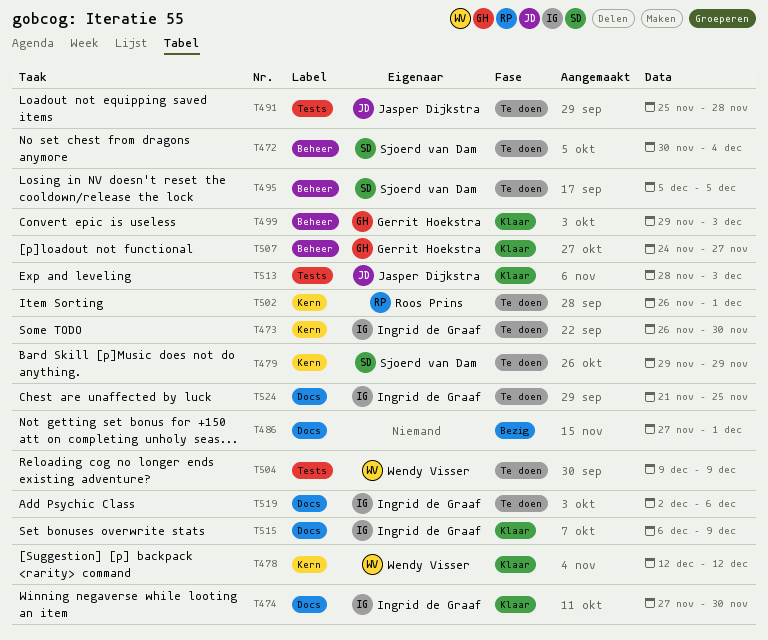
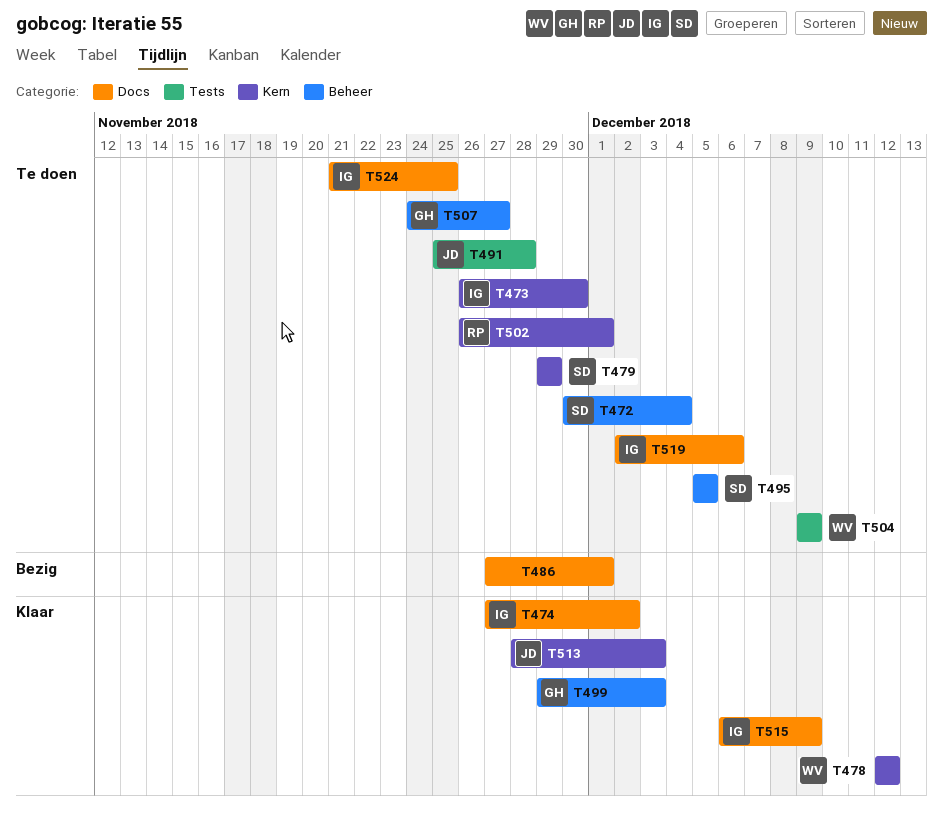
T474, due: Nov 30 -> Dec 2
T507, status: Klaar -> Te doen
T513, label: Tests -> Kern

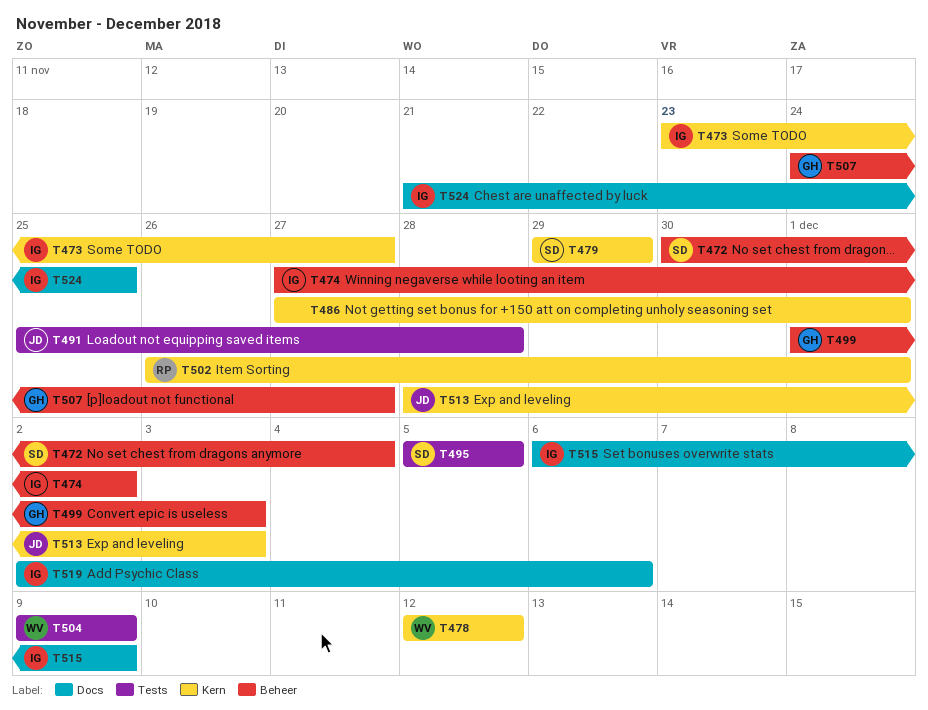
T473, start: Nov 26 -> Nov 23
T473, due: Nov 30 -> Nov 27
T474, label: Docs -> Beheer
T486, label: Docs -> Kern
T495, label: Beheer -> Tests
T499, start: Nov 29 -> Dec 1

